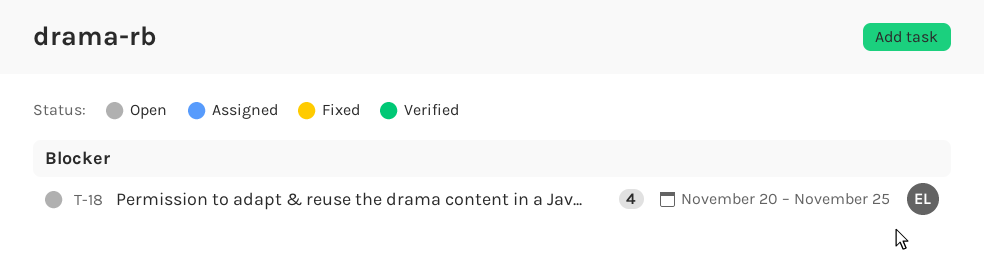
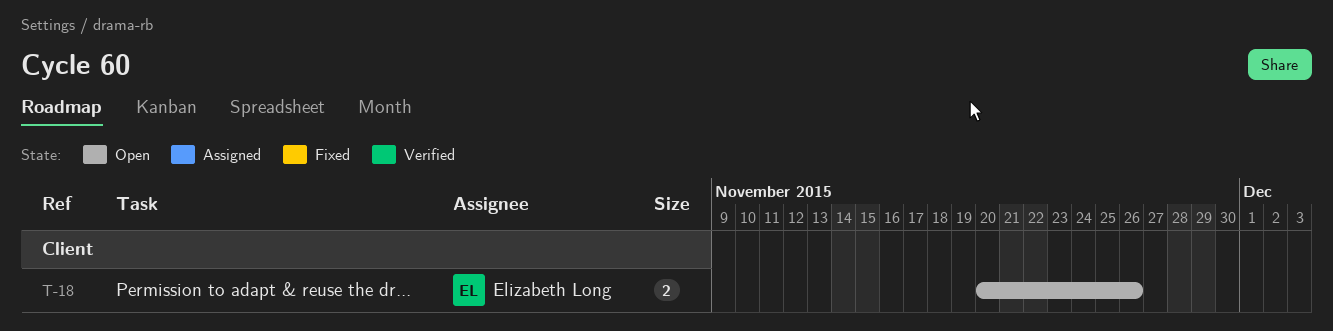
T-18, estimate: 4 -> 2
T-18, due: Nov 25 -> Nov 26

